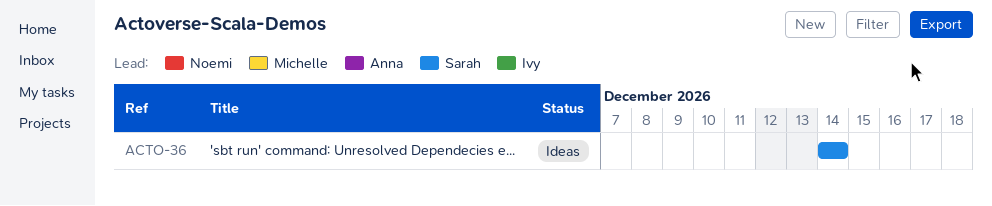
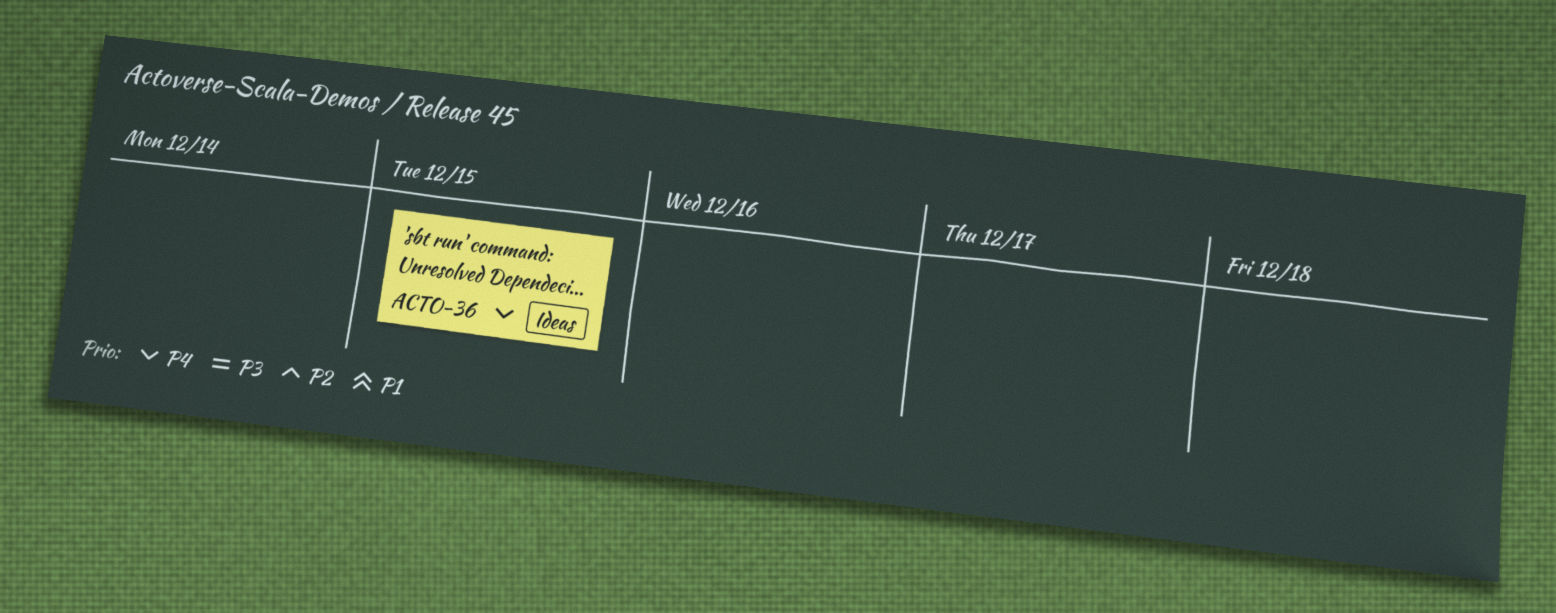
ACTO-36, due: Dec 14 -> Dec 15

